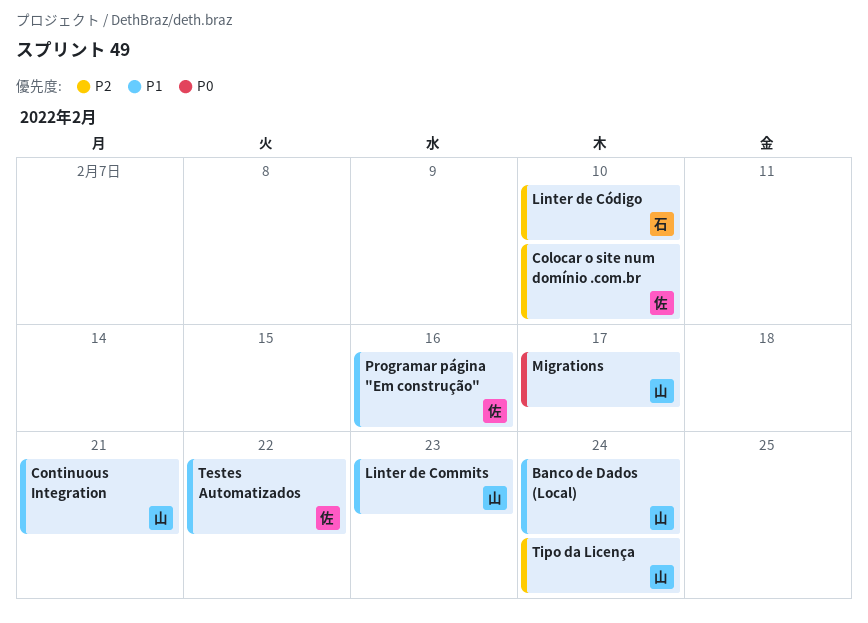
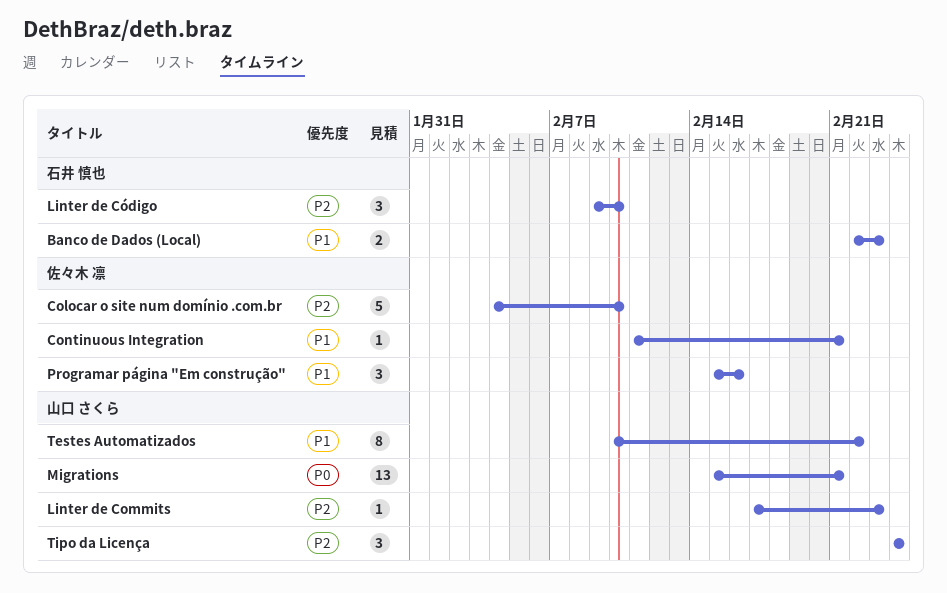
Banco de Dados (Local), owner: 山口 さくら -> 石井 慎也
Banco de Dados (Local), due: Feb 24 -> Feb 23
Continuous Integration, owner: 山口 さくら -> 佐々木 凛
Linter de Commits, priority: P1 -> P2
Migrations, due: Feb 17 -> Feb 21
Testes Automatizados, owner: 佐々木 凛 -> 山口 さくら

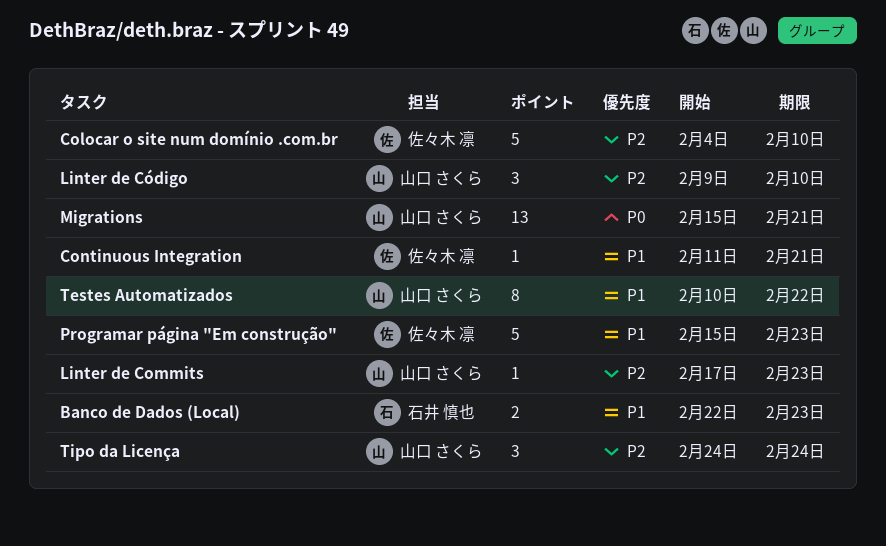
Linter de Código, owner: 石井 慎也 -> 山口 さくら
Programar página "Em construção", estimate: 3 -> 5
Programar página "Em construção", due: Feb 16 -> Feb 23

